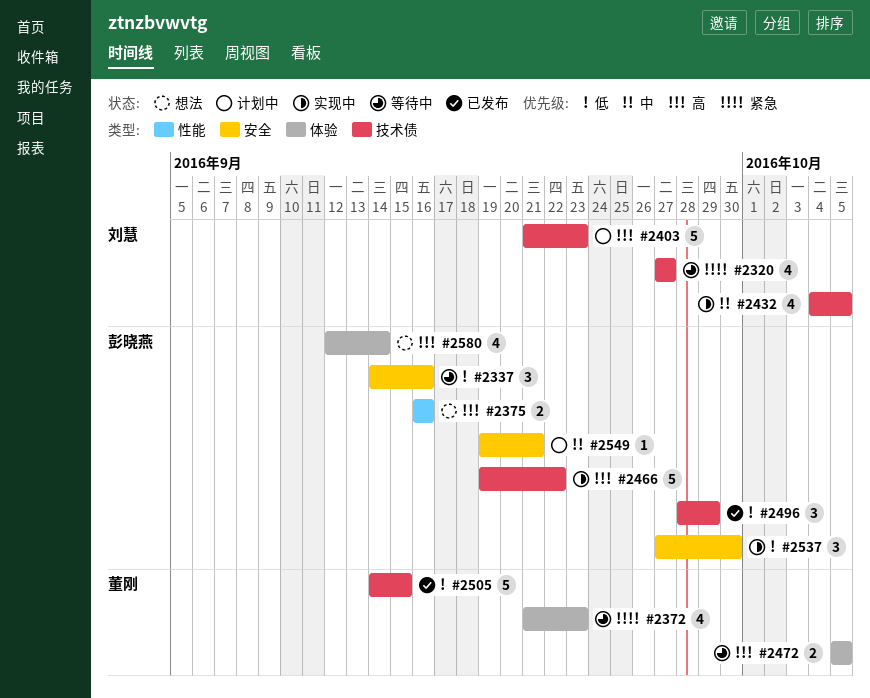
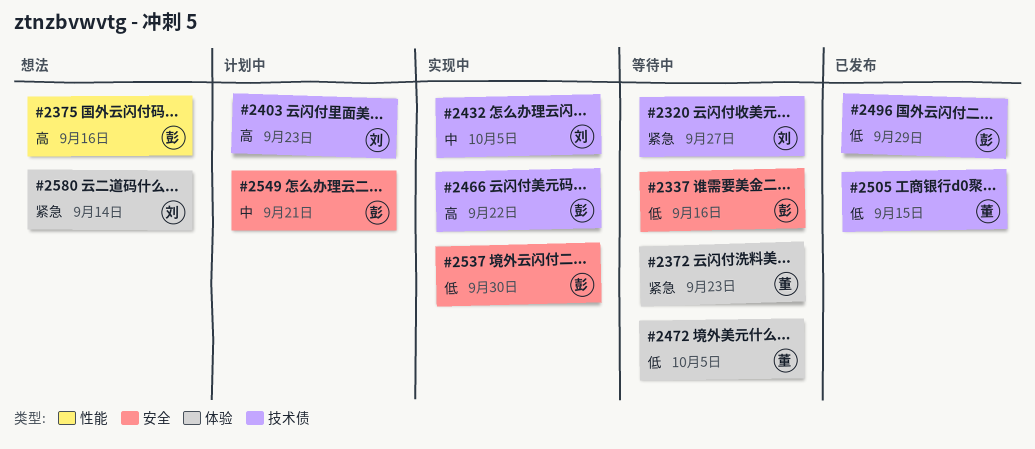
#2472, priority: 高 -> 低
#2580, owner: 彭晓燕 -> 刘慧
#2580, priority: 高 -> 紧急

